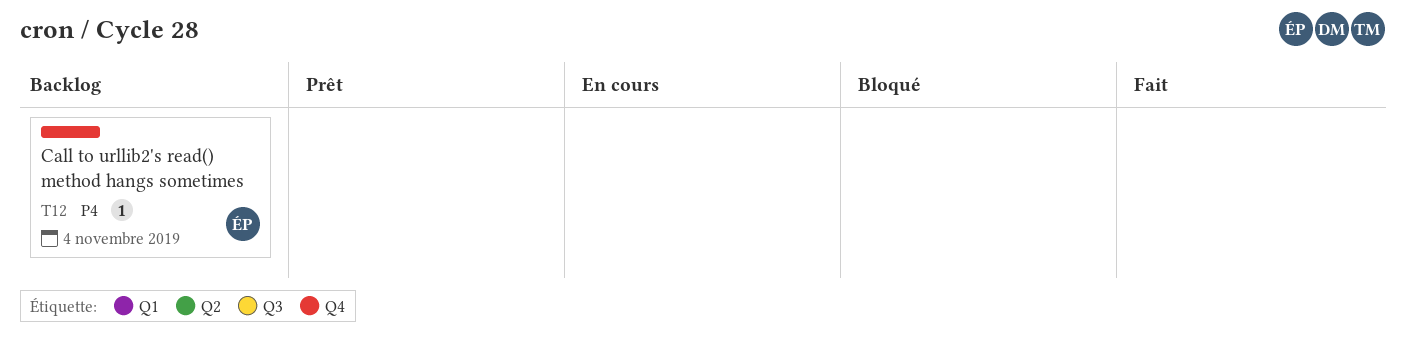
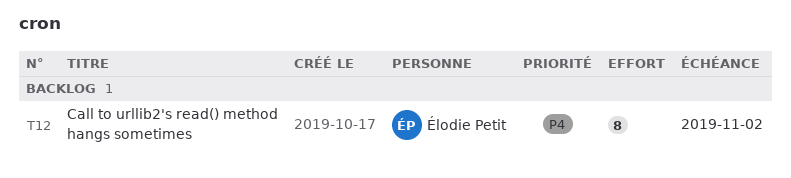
T12, estimate: 1 -> 8
T12, due: Nov 4 -> Nov 2

